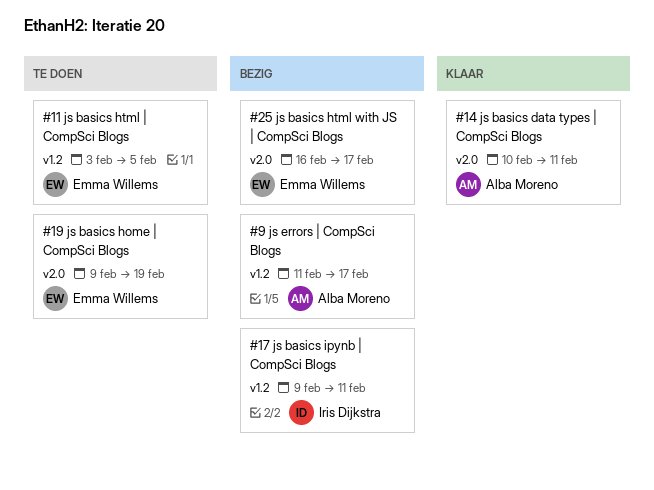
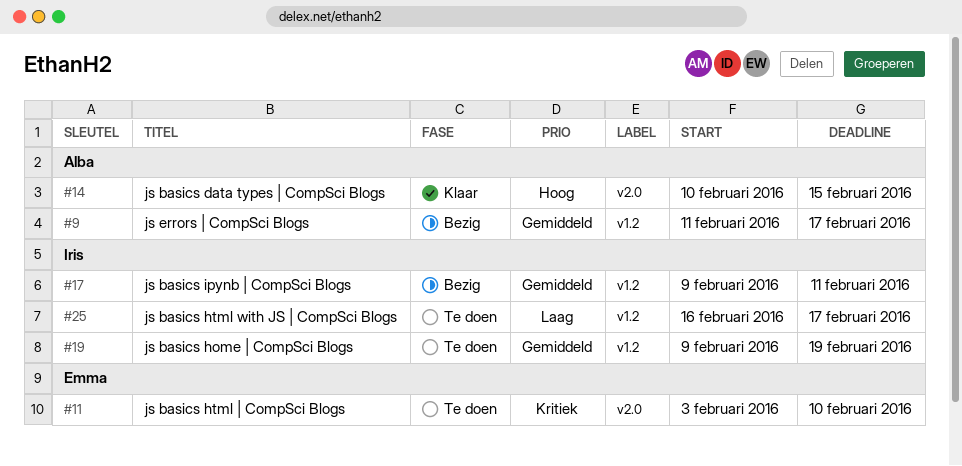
#11, label: v1.2 -> v2.0
#11, due: Feb 5 -> Feb 10
#14, due: Feb 11 -> Feb 15
#19, owner: Emma Willems -> Iris Dijkstra
#19, label: v2.0 -> v1.2
#25, status: Bezig -> Te doen
#25, owner: Emma Willems -> Iris Dijkstra
#25, label: v2.0 -> v1.2

